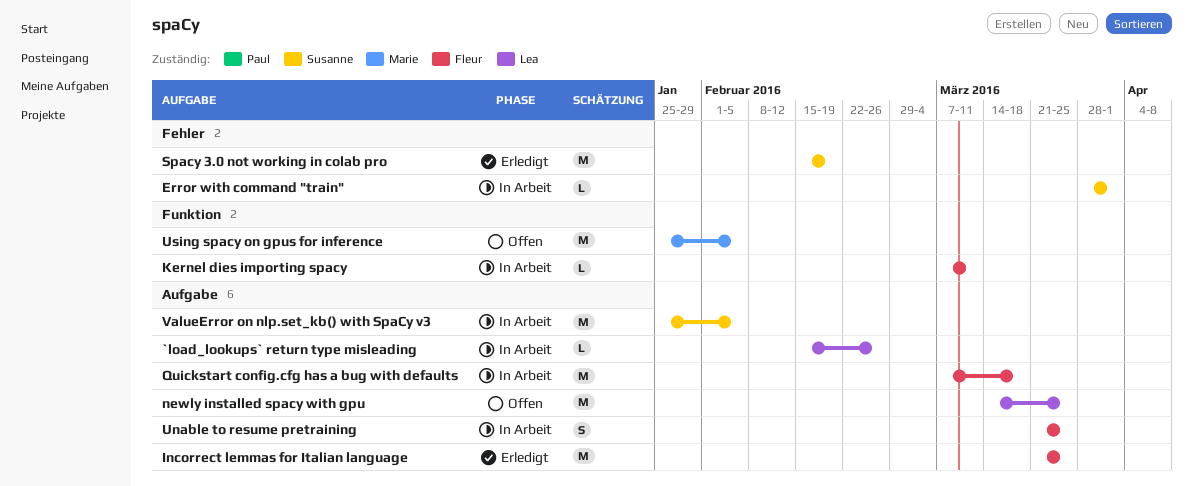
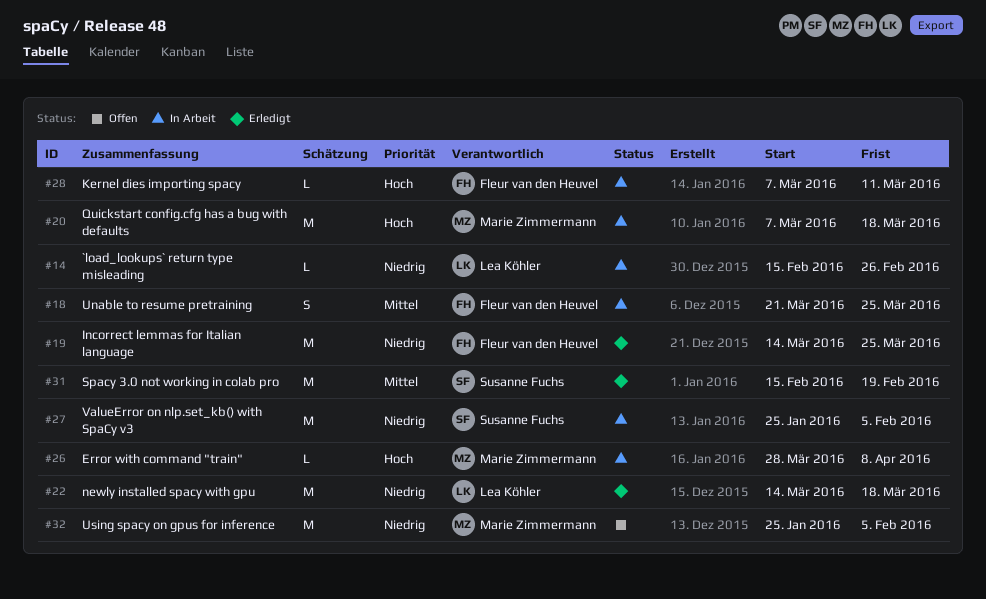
Error with command "train", owner: Susanne Fuchs -> Marie Zimmermann
Error with command "train", due: Apr 1 -> Apr 8
Incorrect lemmas for Italian language, start: Mar 21 -> Mar 14
newly installed spacy with gpu, status: Offen -> Erledigt
newly installed spacy with gpu, due: Mar 25 -> Mar 18
Quickstart config.cfg has a bug with defaults, owner: Fleur van den Heuvel -> Marie Zimmermann

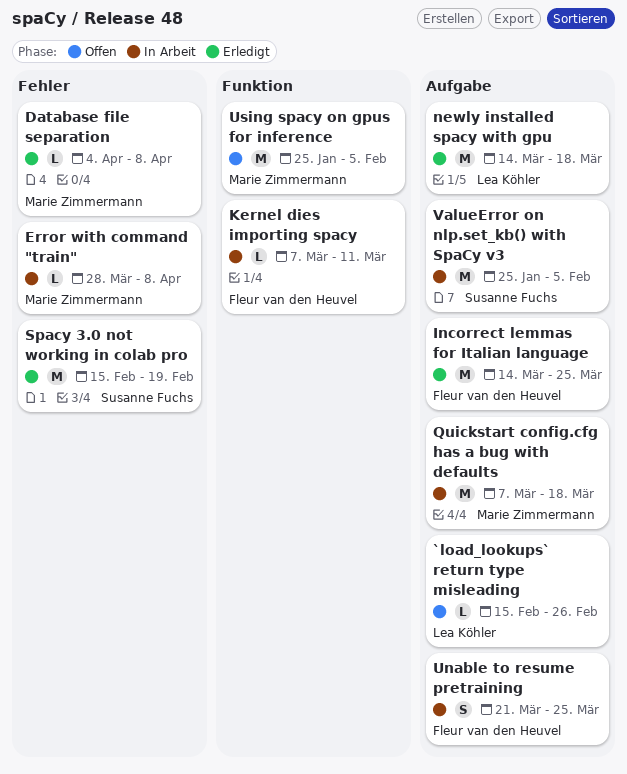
`load_lookups` return type misleading, status: In Arbeit -> Offen
Database file separation: none -> present

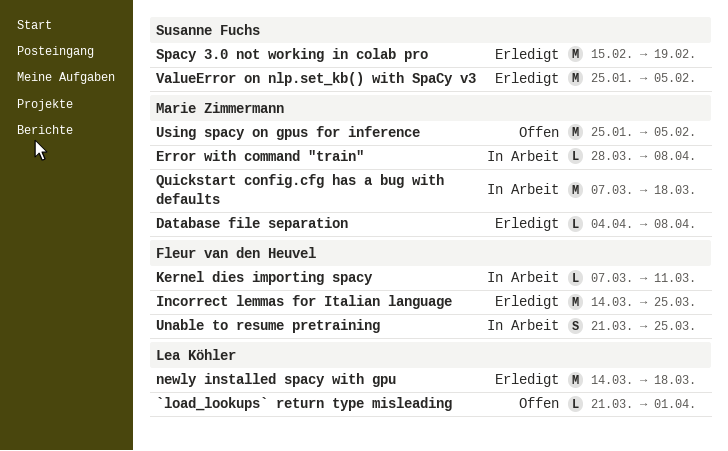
`load_lookups` return type misleading, start: Feb 15 -> Mar 21
`load_lookups` return type misleading, due: Feb 26 -> Apr 1
ValueError on nlp.set_kb() with SpaCy v3, status: In Arbeit -> Erledigt

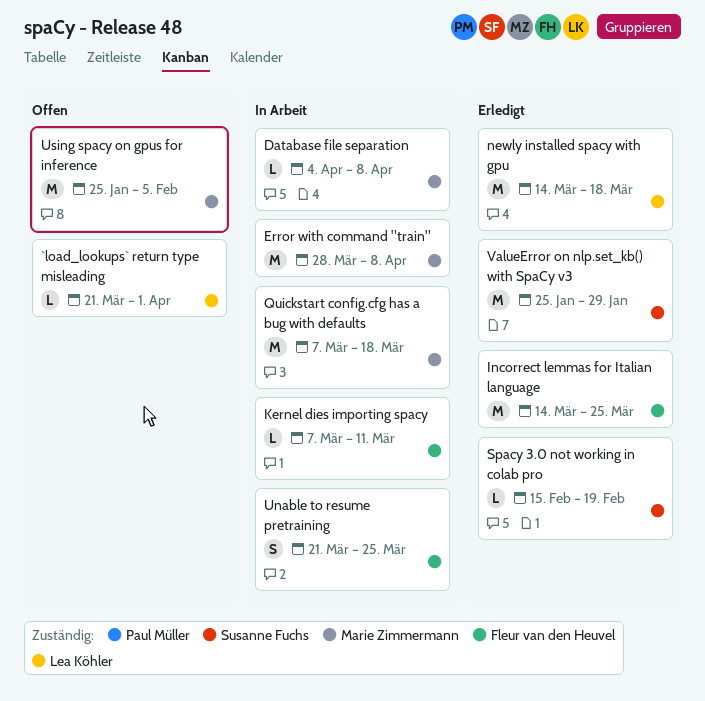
Database file separation, status: Erledigt -> In Arbeit
Error with command "train", estimate: L -> M
Spacy 3.0 not working in colab pro, estimate: M -> L
ValueError on nlp.set_kb() with SpaCy v3, due: Feb 5 -> Jan 29

